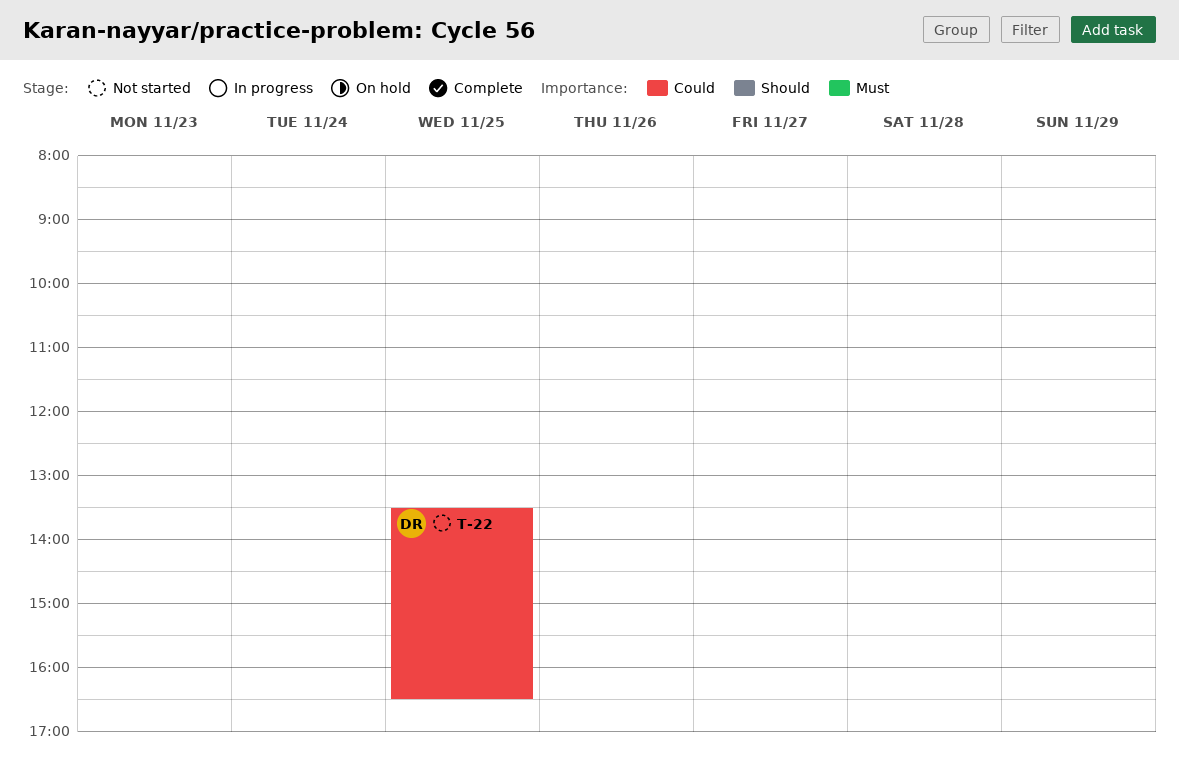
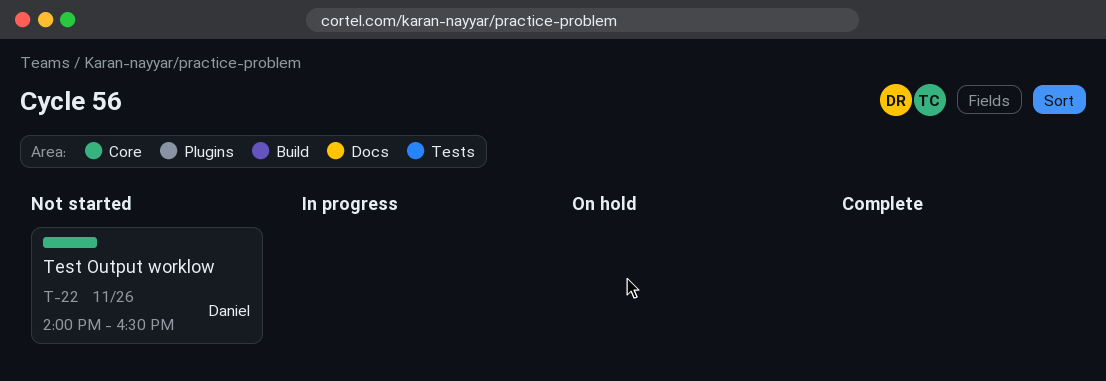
T-22, day: Nov 25 -> Nov 26
T-22, begins: 13:30 -> 14:00

